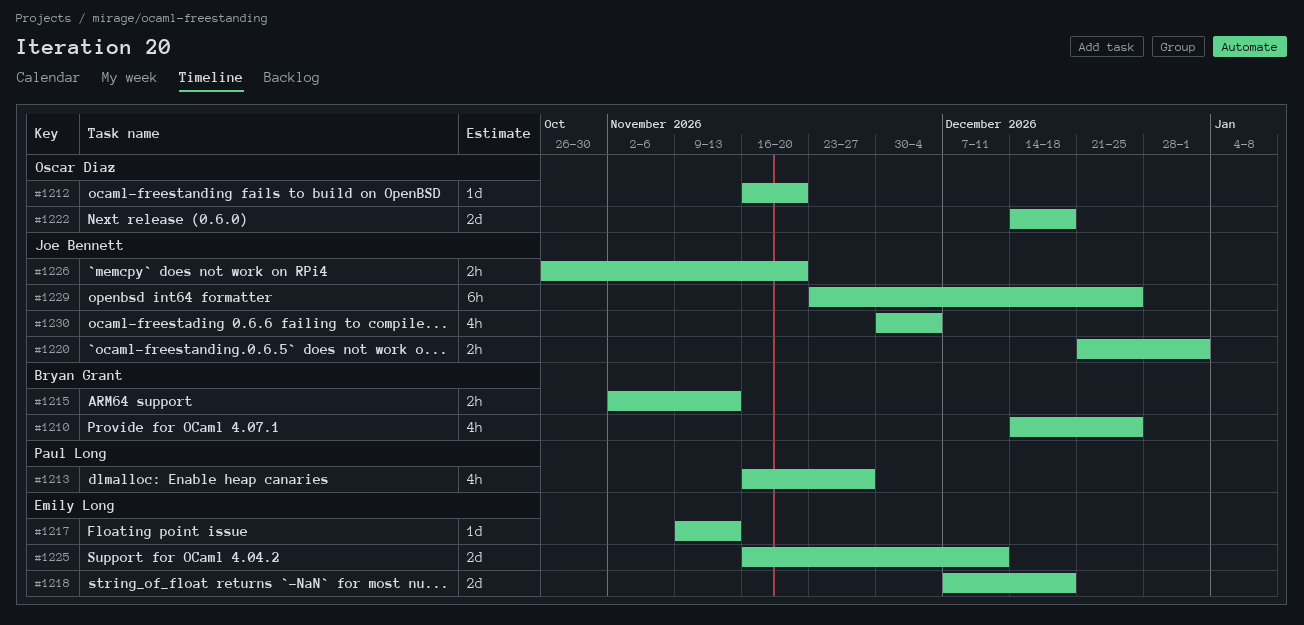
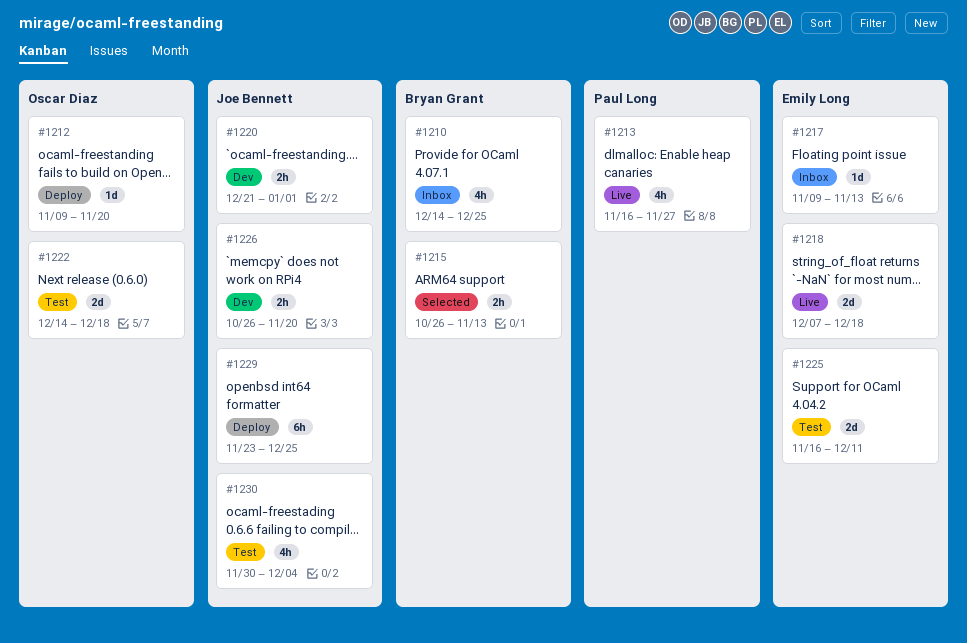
#1212, start: Nov 16 -> Nov 9
#1215, start: Nov 2 -> Oct 26

